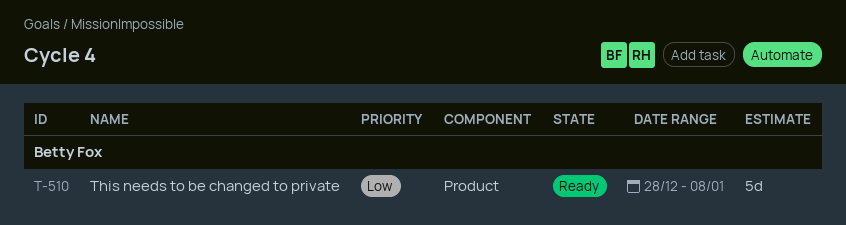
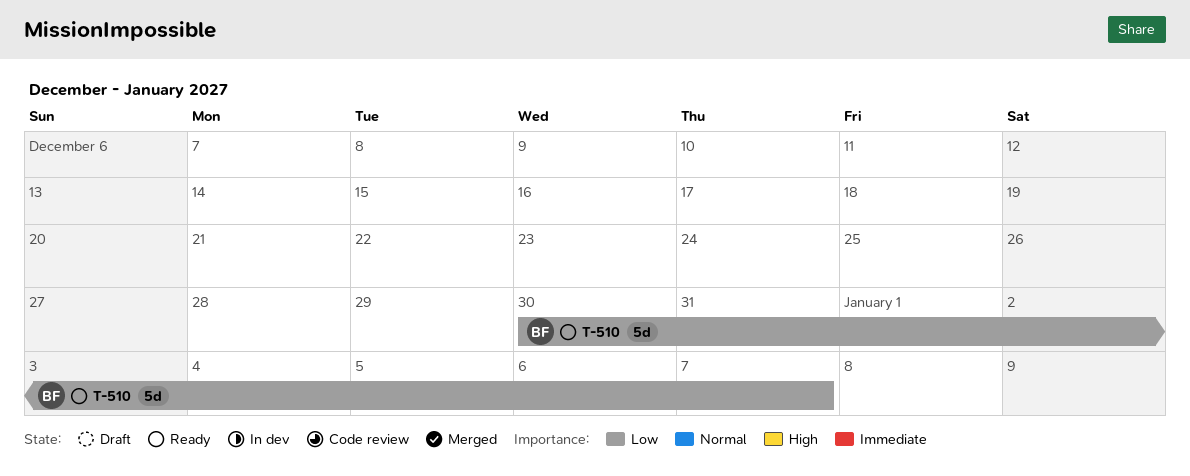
T-510, start: Dec 28 -> Dec 30
T-510, due: Jan 8 -> Jan 7

